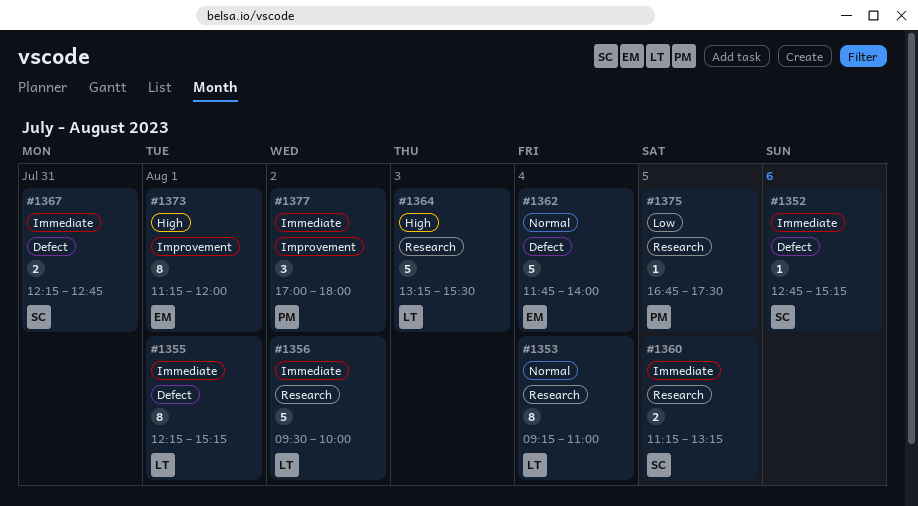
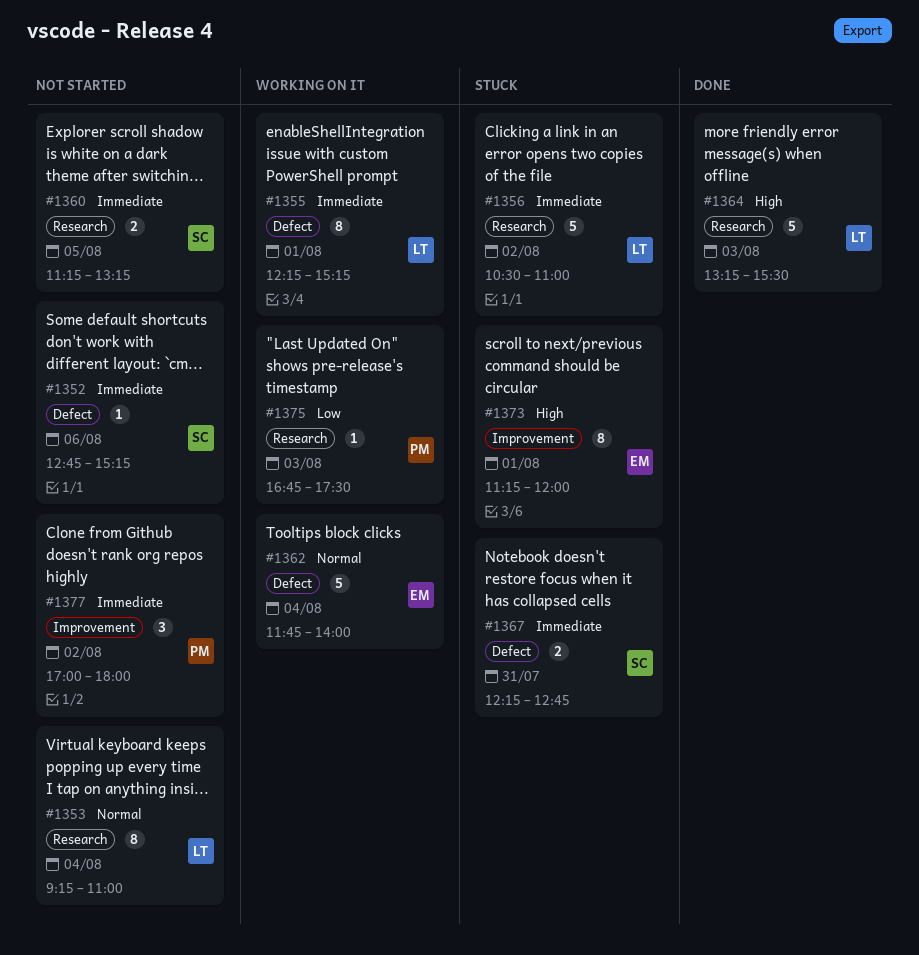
#1356, begins: 09:30 -> 10:30
#1356, ends: 10:00 -> 11:00
#1375, day: Aug 5 -> Aug 3

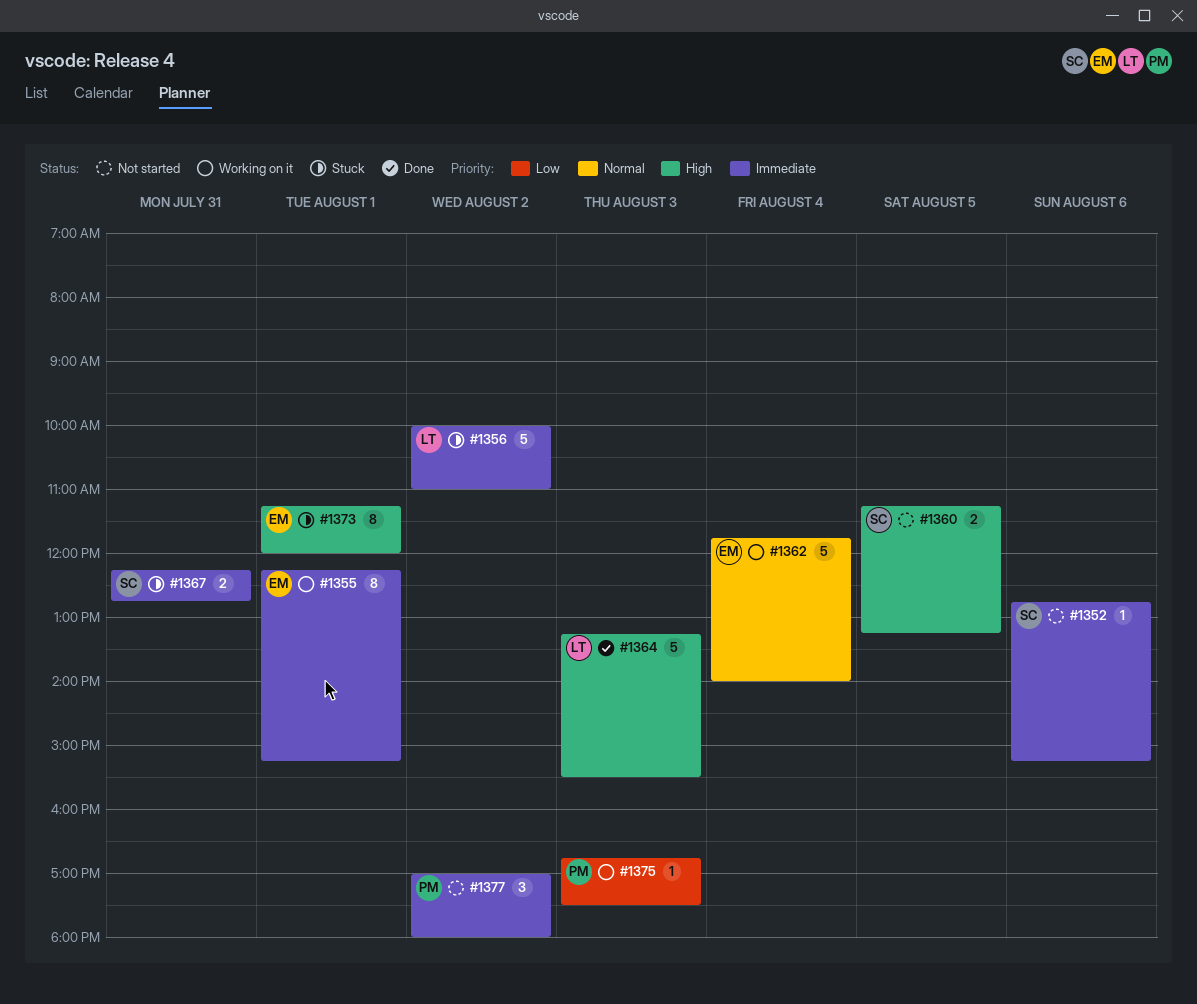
#1353: present -> none
#1355, owner: LT -> EM
#1356, begins: 10:30 -> 10:00
#1360, priority: Immediate -> High

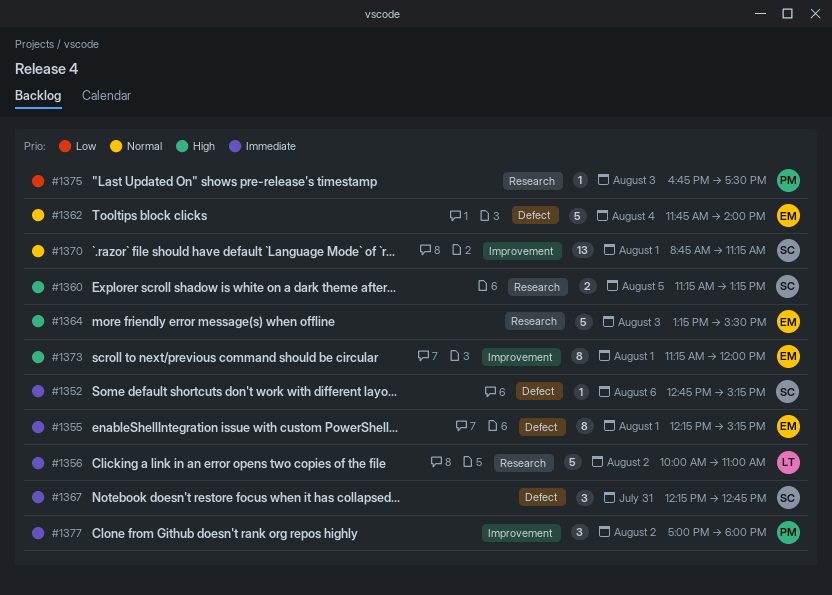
#1364, owner: LT -> EM
#1367, estimate: 2 -> 3
#1370: none -> present

